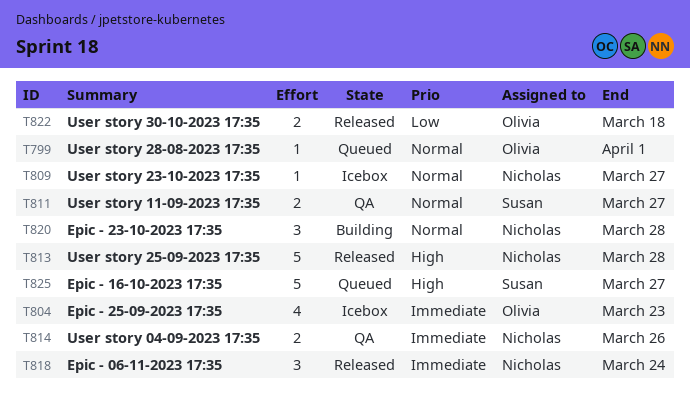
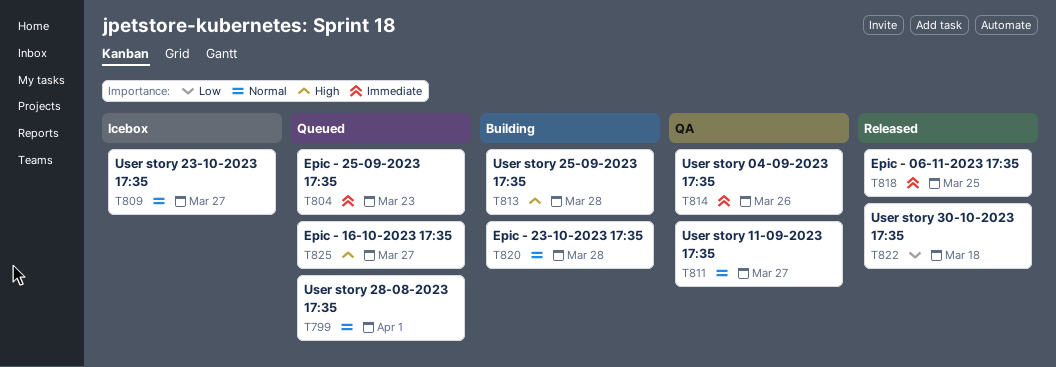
T804, status: Icebox -> Queued
T813, status: Released -> Building
T818, due: Mar 24 -> Mar 25

